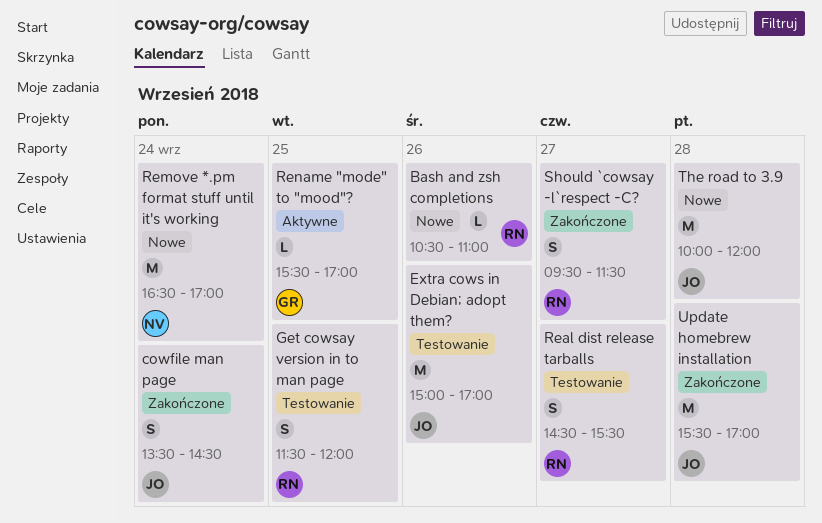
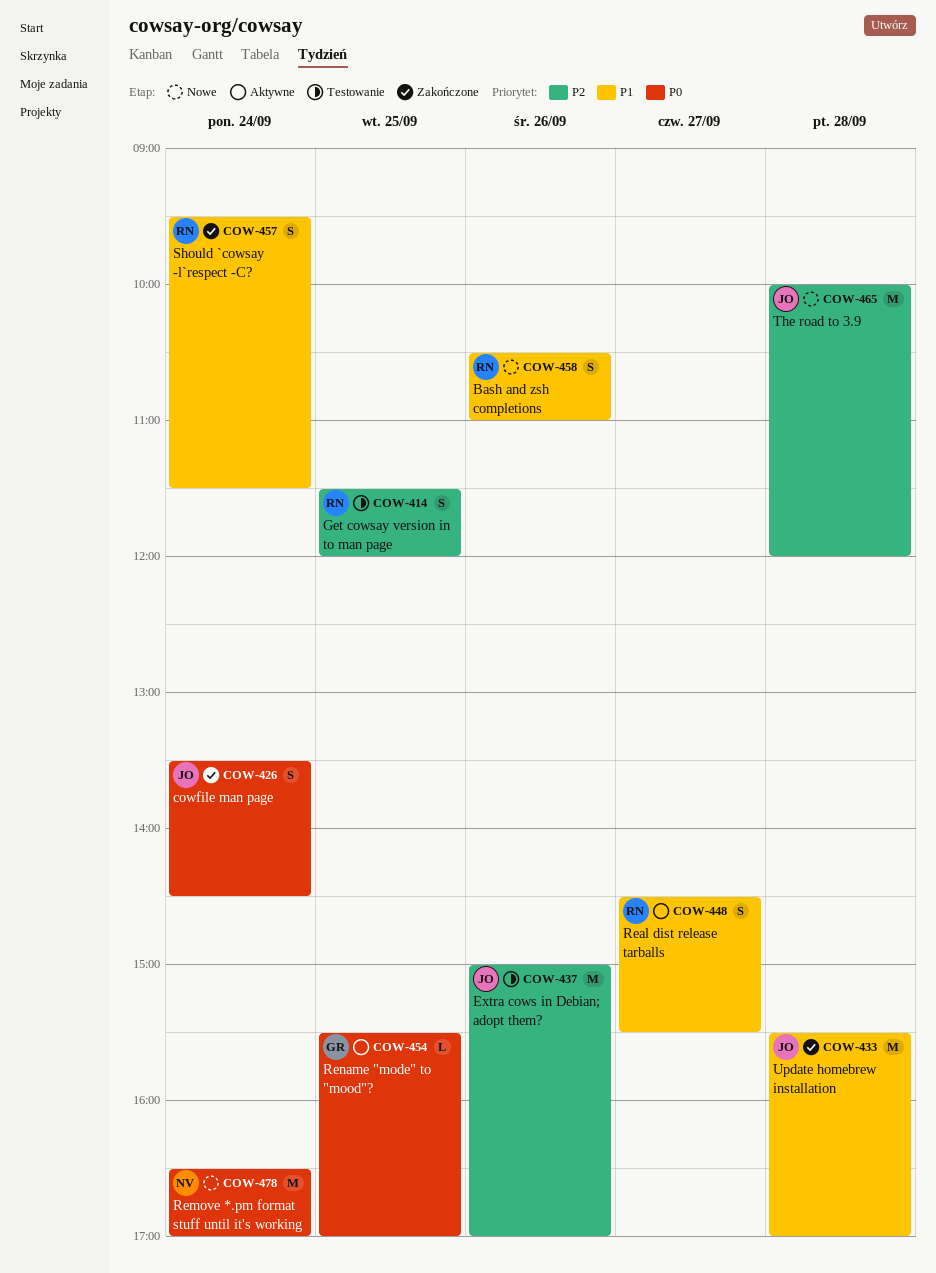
Bash and zsh completions, estimate: L -> S
Real dist release tarballs, status: Testowanie -> Aktywne
Should `cowsay -l`respect -C?, day: Sep 27 -> Sep 24

